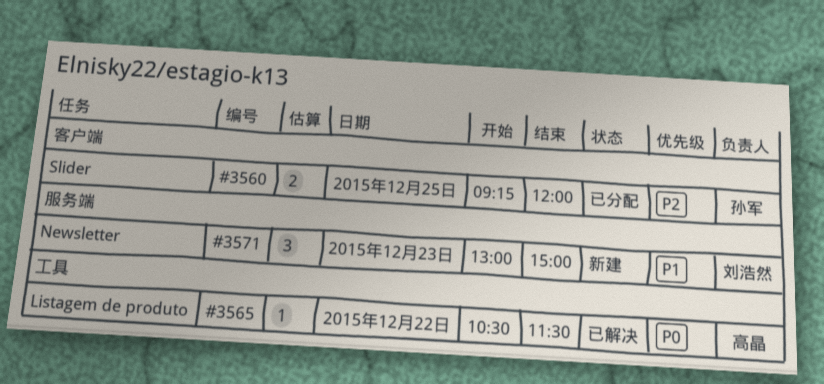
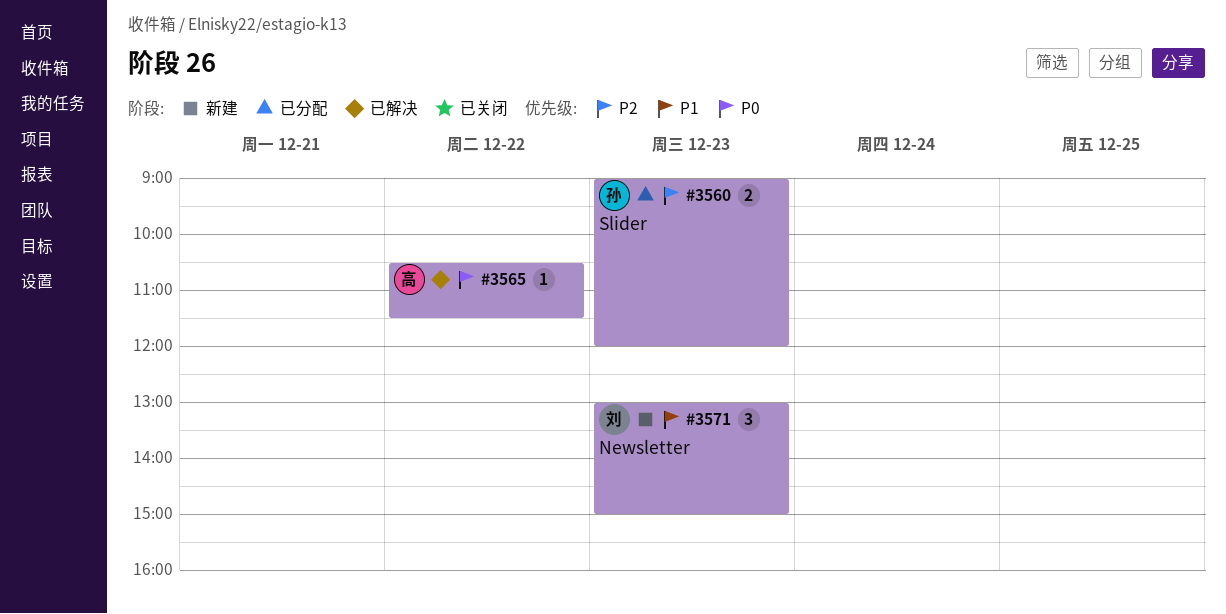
#3560, day: Dec 25 -> Dec 23
#3560, begins: 09:15 -> 09:00

